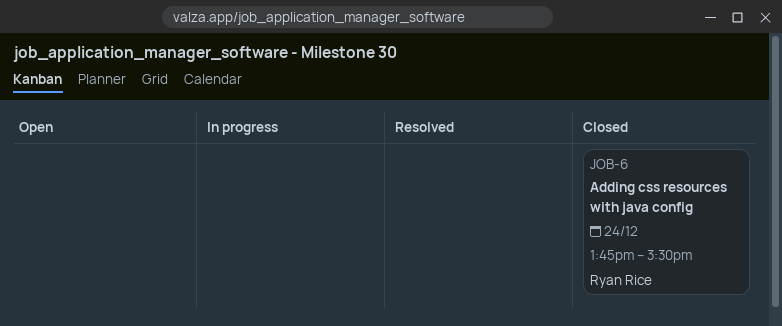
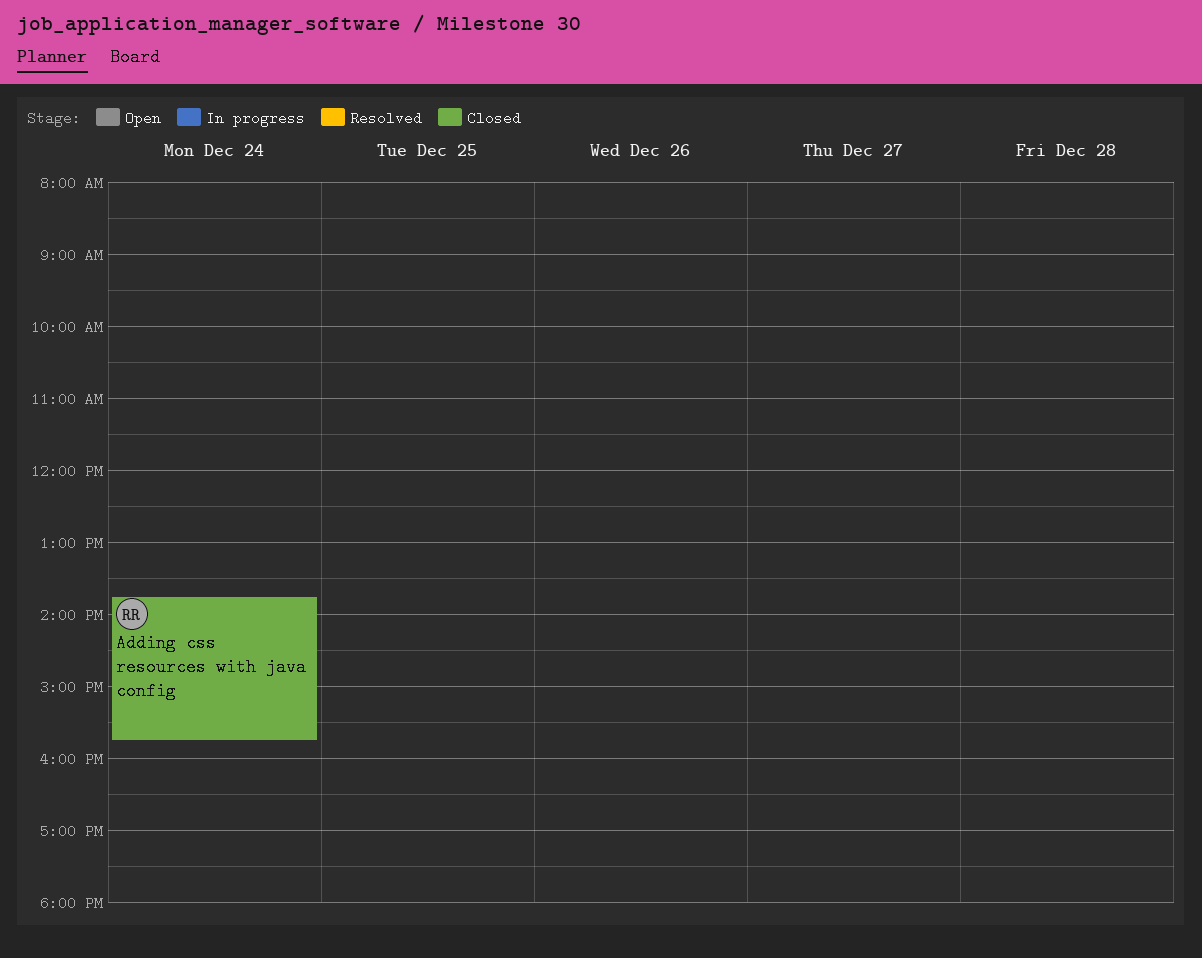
Adding css resources with java config, ends: 15:30 -> 15:45

